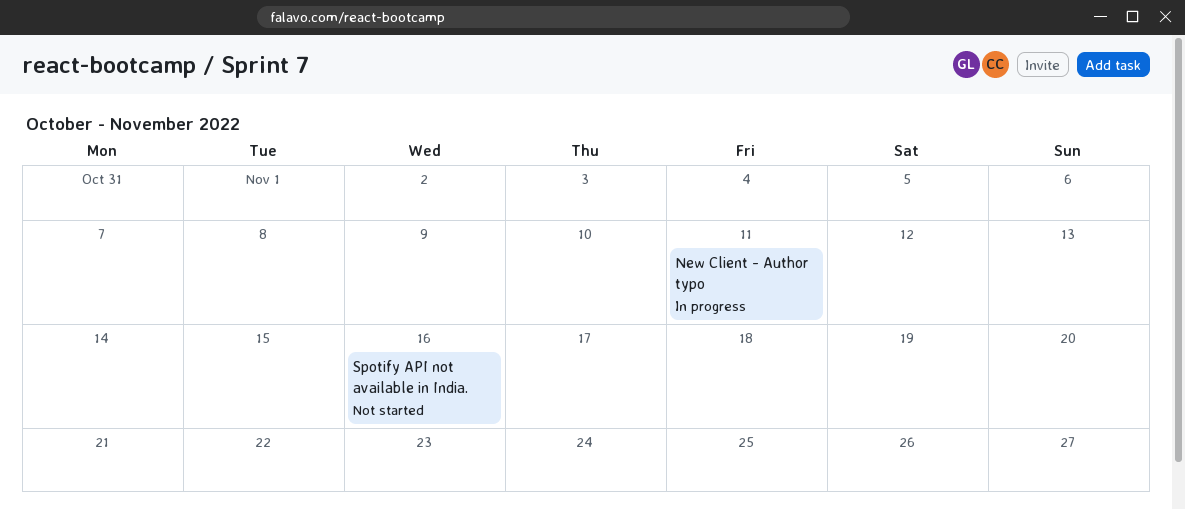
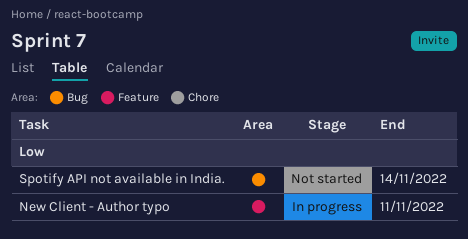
Spotify API not available in India., due: Nov 16 -> Nov 14

